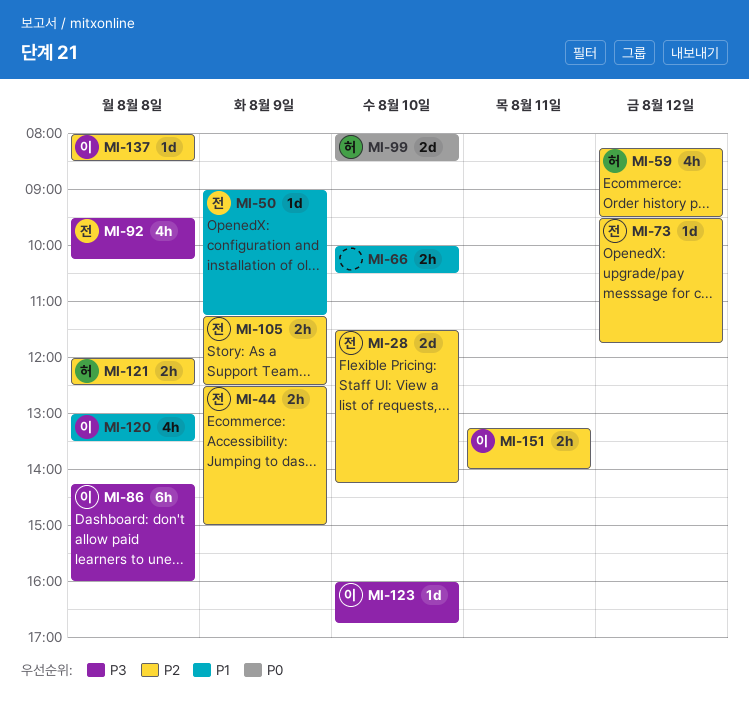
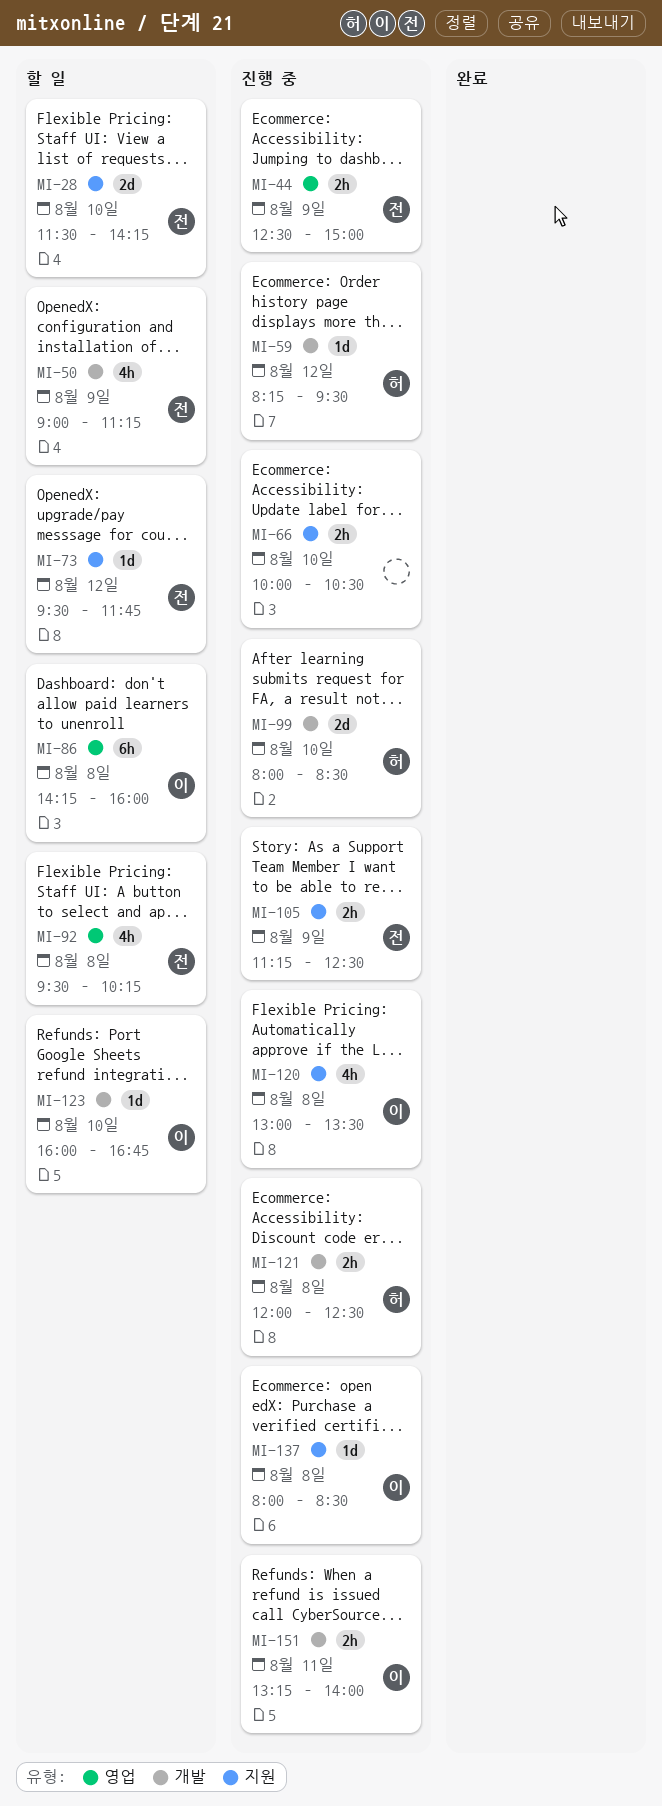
MI-50, estimate: 1d -> 4h
MI-59, estimate: 4h -> 1d

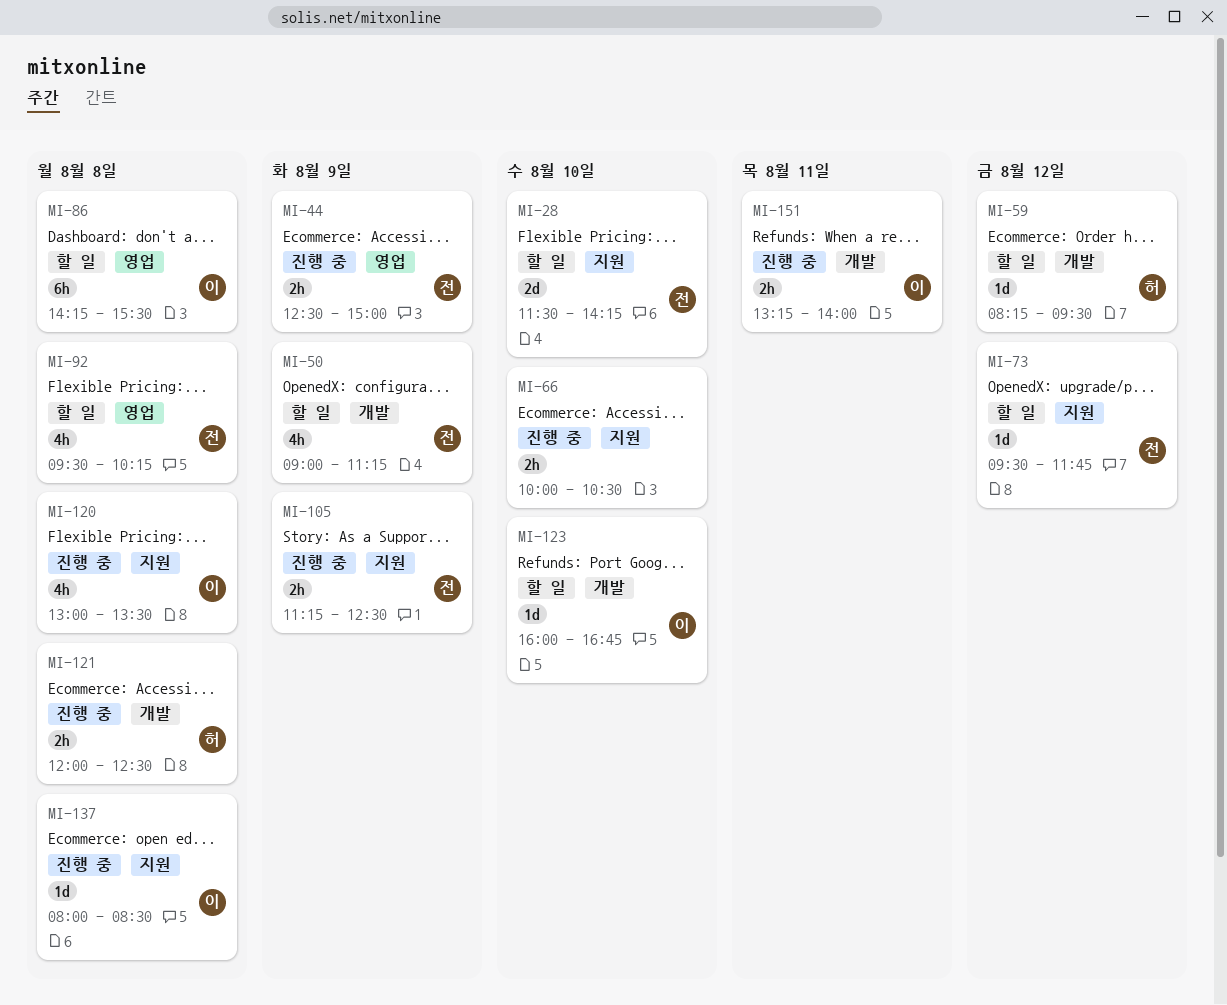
MI-59, status: 진행 중 -> 할 일
MI-86, ends: 16:00 -> 15:30
MI-99: present -> none

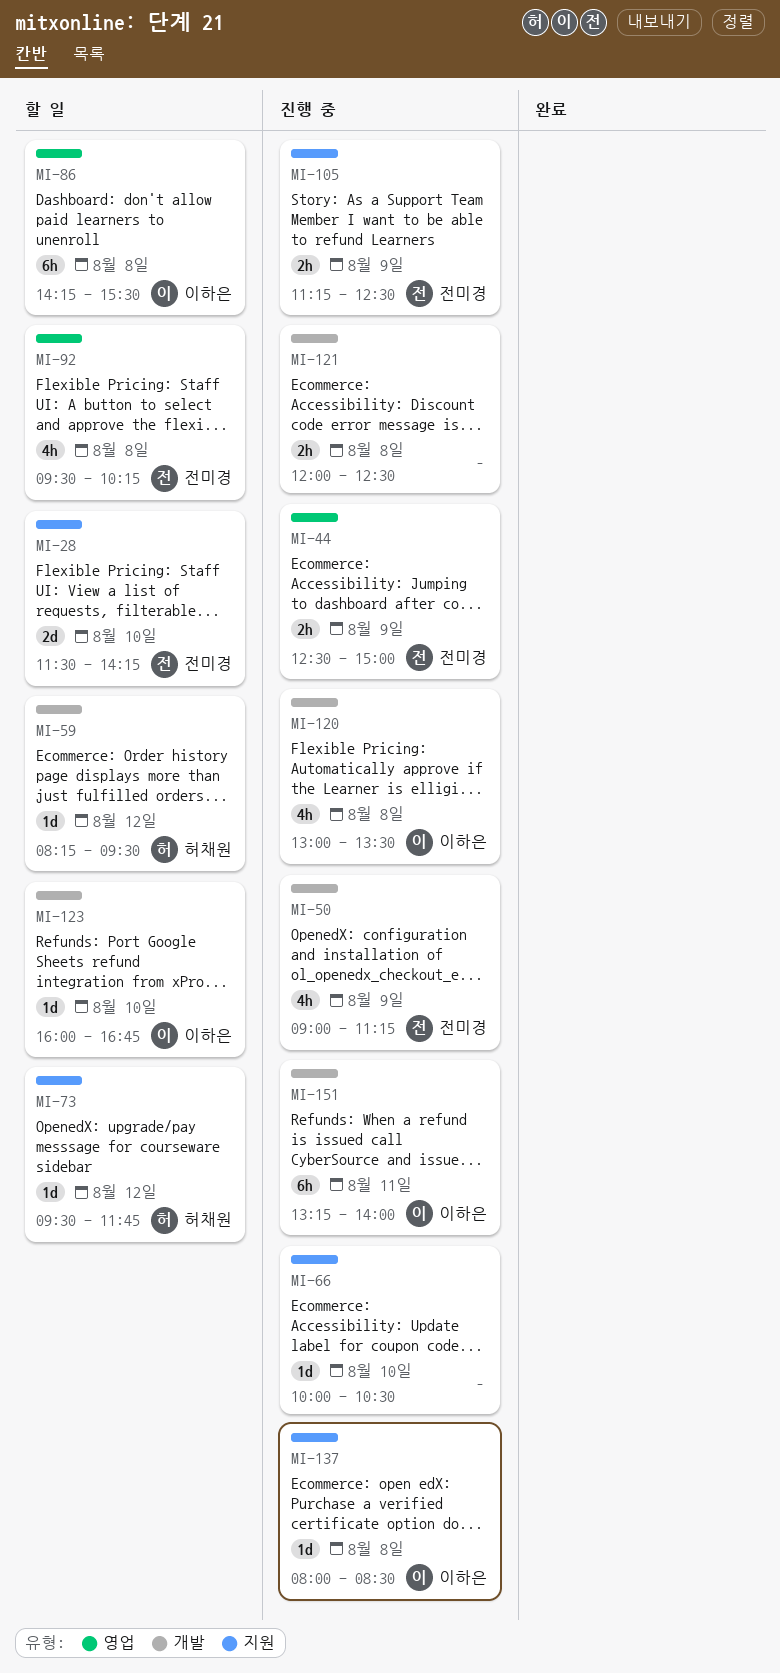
MI-50, status: 할 일 -> 진행 중
MI-66, estimate: 2h -> 1d
MI-73, owner: 전미경 -> 허채원
MI-120, label: 지원 -> 개발
MI-121, owner: 허채원 -> none
MI-151, estimate: 2h -> 6h

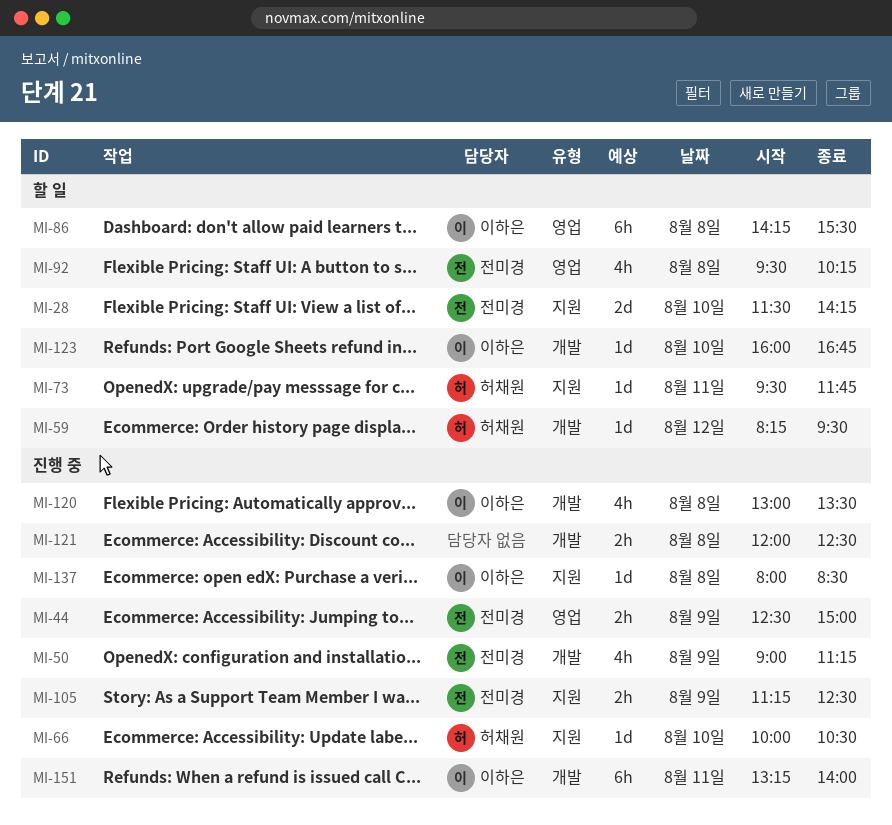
MI-66, owner: none -> 허채원
MI-73, day: Aug 12 -> Aug 11

